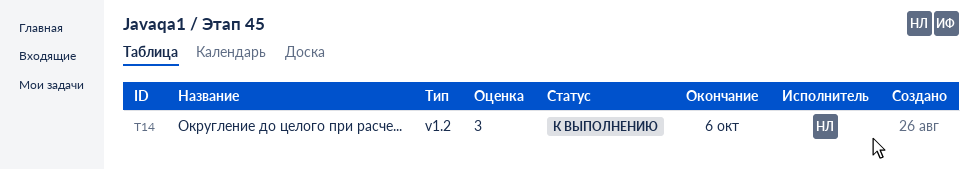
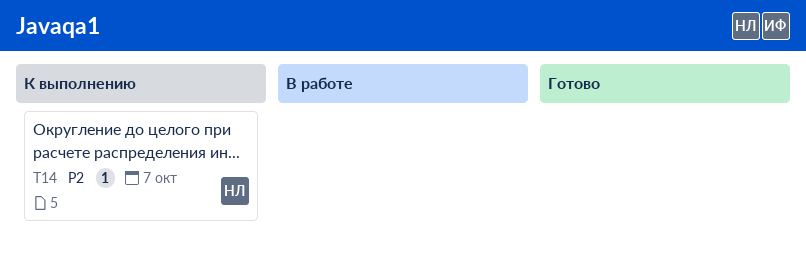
T14, estimate: 3 -> 1
T14, due: Oct 6 -> Oct 7

